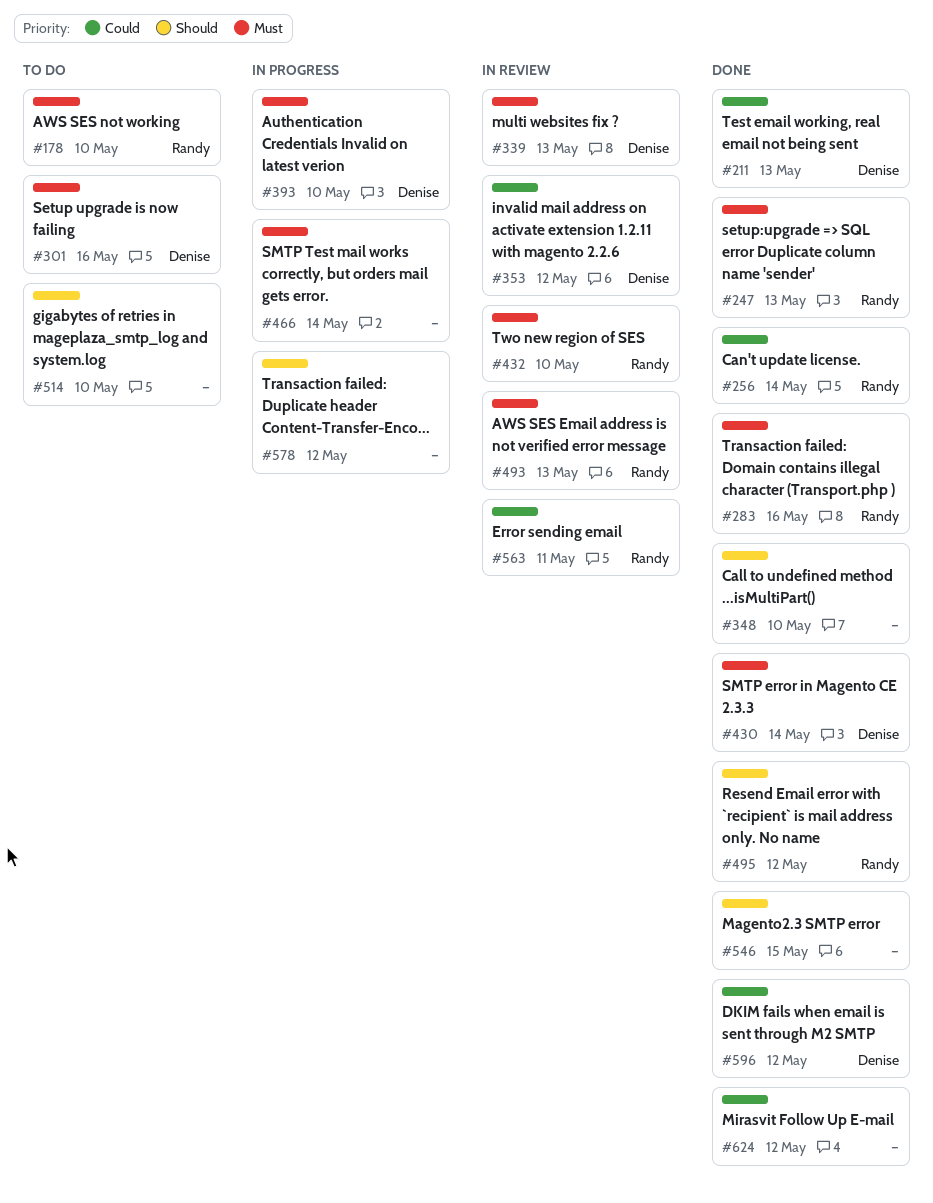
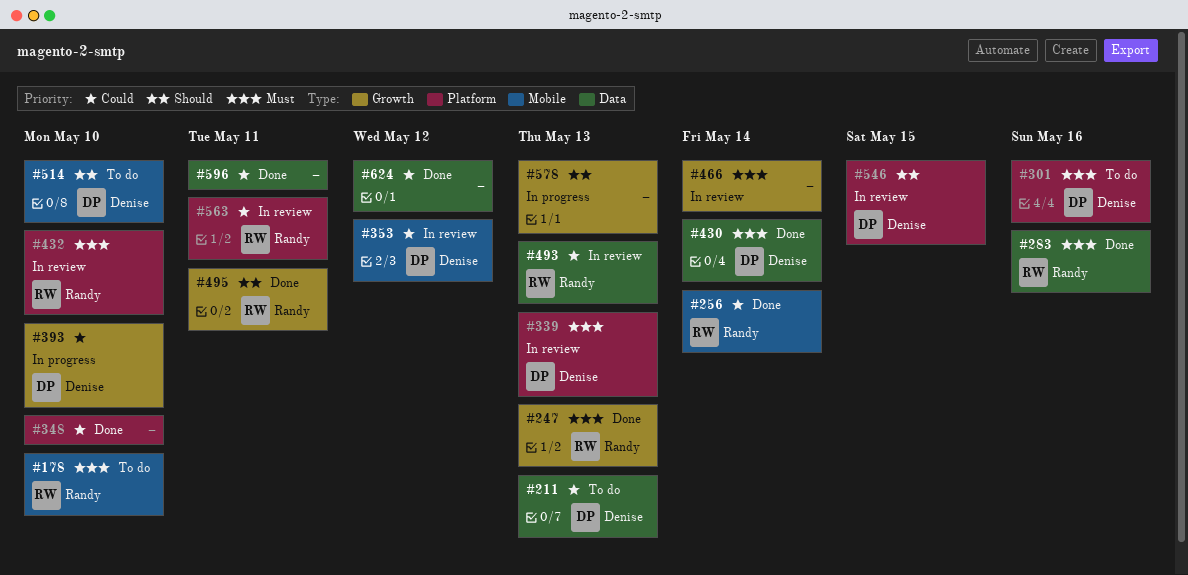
#211, status: Done -> To do
#348, priority: Should -> Could
#393, priority: Must -> Could
#466, status: In progress -> In review
#493, priority: Must -> Could
#495, due: May 12 -> May 11
#514, owner: none -> Denise
#546, status: Done -> In review
#546, owner: none -> Denise
#578, due: May 12 -> May 13
#596, owner: Denise -> none
#596, due: May 12 -> May 11

